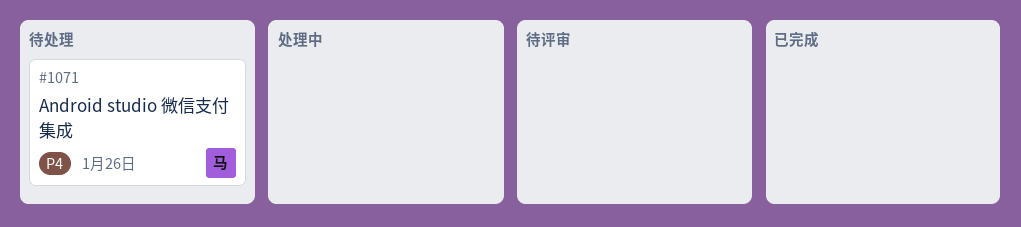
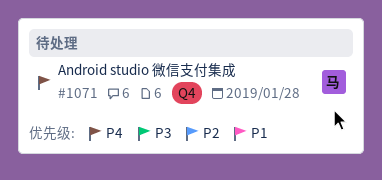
#1071, due: Jan 26 -> Jan 28

